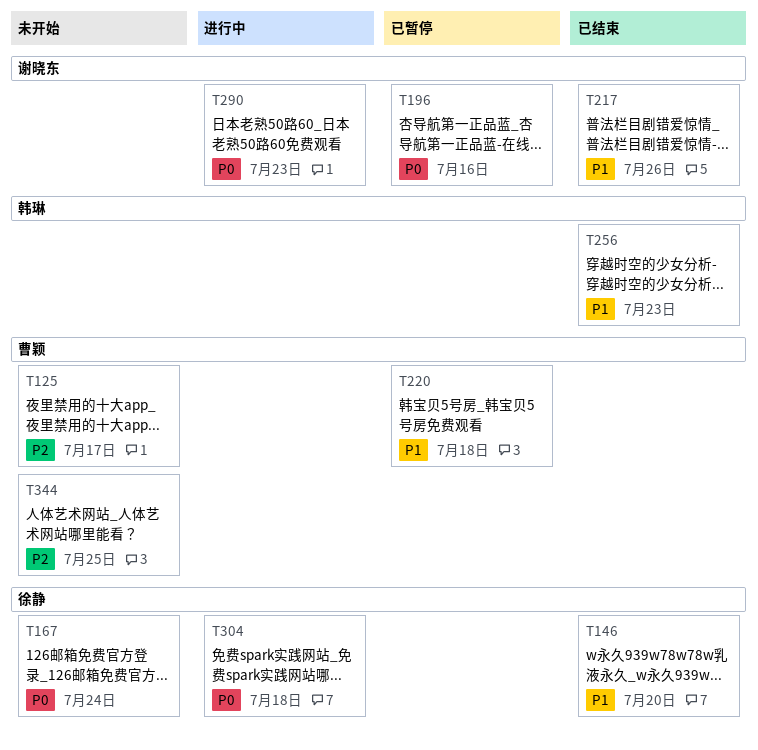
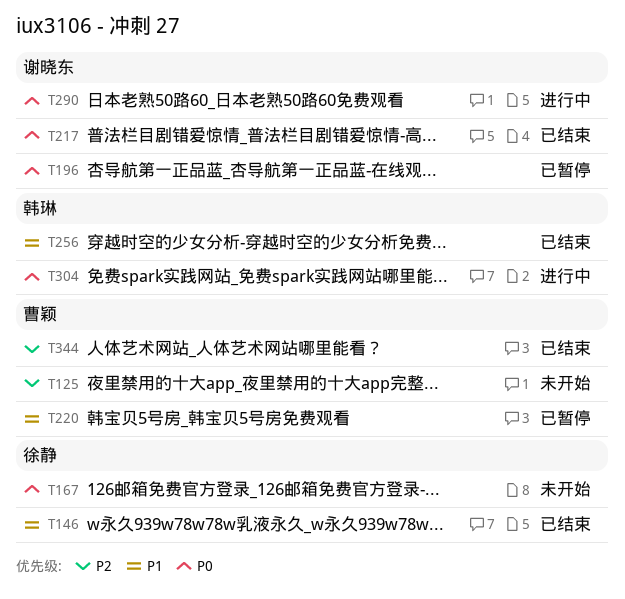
T217, priority: P1 -> P0
T304, owner: 徐静 -> 韩琳
T344, status: 未开始 -> 已结束

